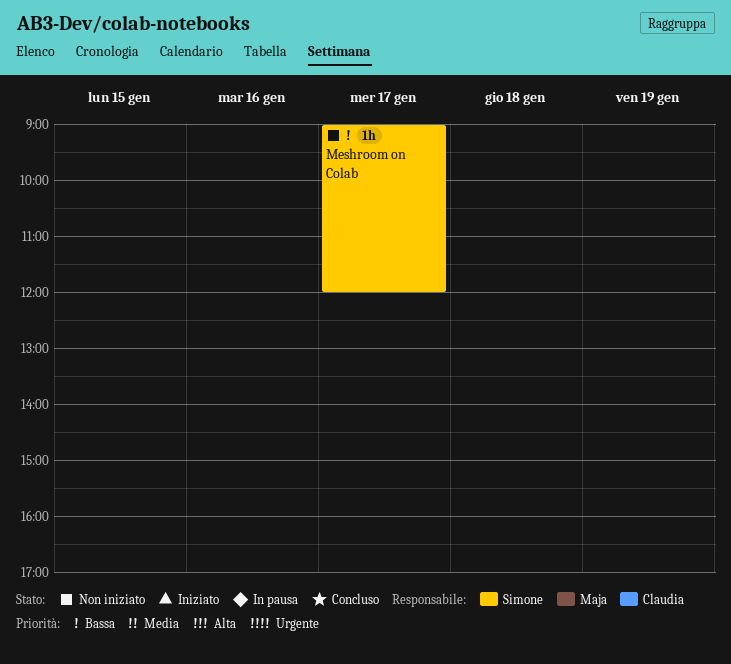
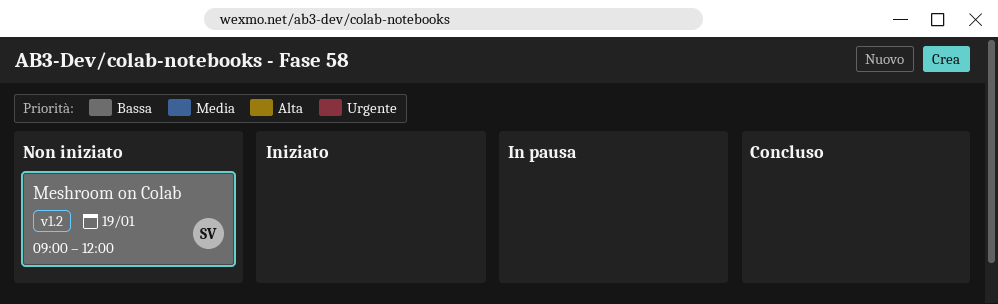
Meshroom on Colab, day: Jan 17 -> Jan 19

